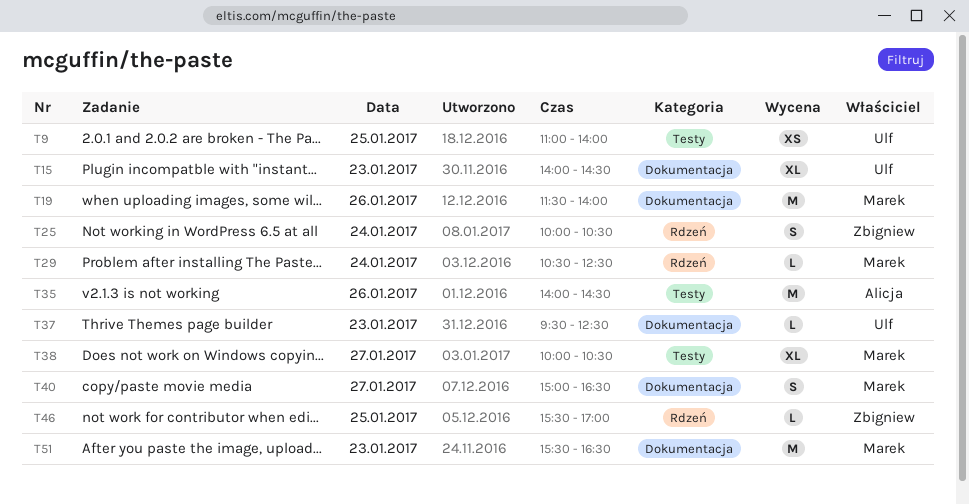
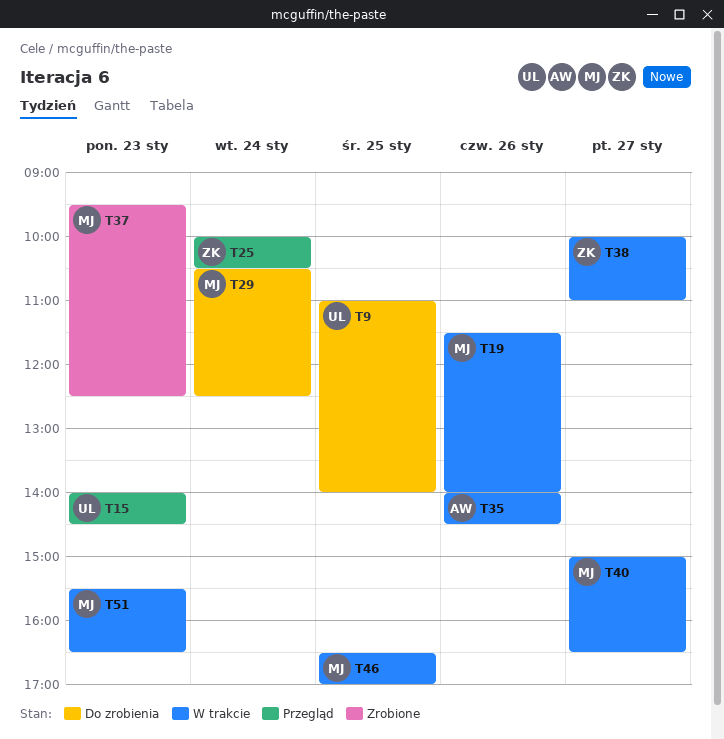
T37, owner: Ulf -> Marek
T38, owner: Marek -> Zbigniew
T38, ends: 10:30 -> 11:00
T46, owner: Zbigniew -> Marek
T46, begins: 15:30 -> 16:30

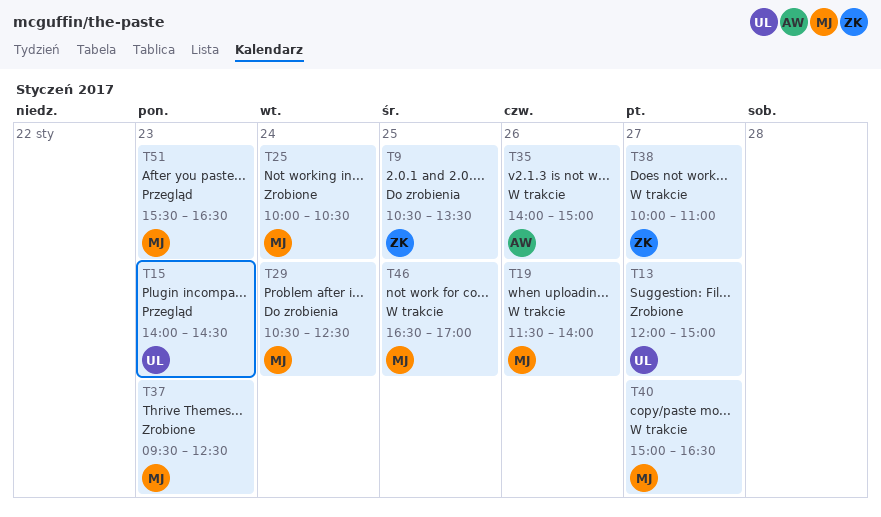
T9, owner: UL -> ZK
T9, begins: 11:00 -> 10:30
T9, ends: 14:00 -> 13:30
T13: none -> present
T25, status: Przegląd -> Zrobione
T25, owner: ZK -> MJ
T35, ends: 14:30 -> 15:00
T51, status: W trakcie -> Przegląd

